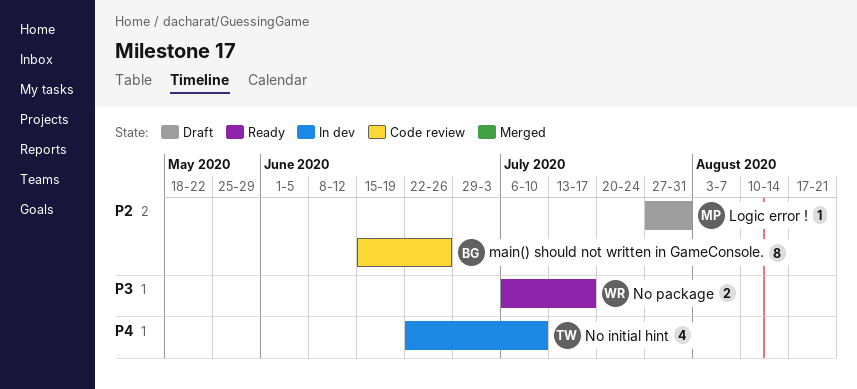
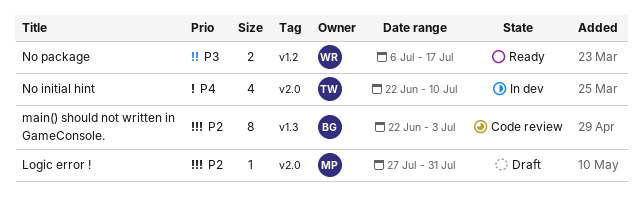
main() should not written in GameConsole., start: Jun 15 -> Jun 22
main() should not written in GameConsole., due: Jun 26 -> Jul 3

